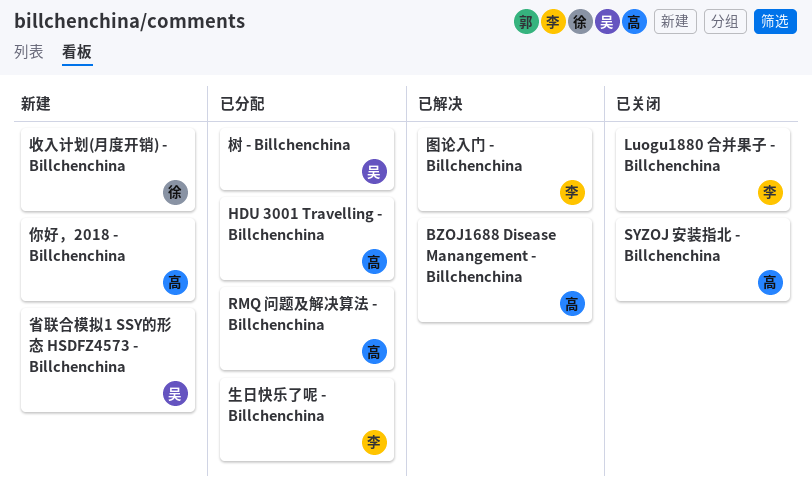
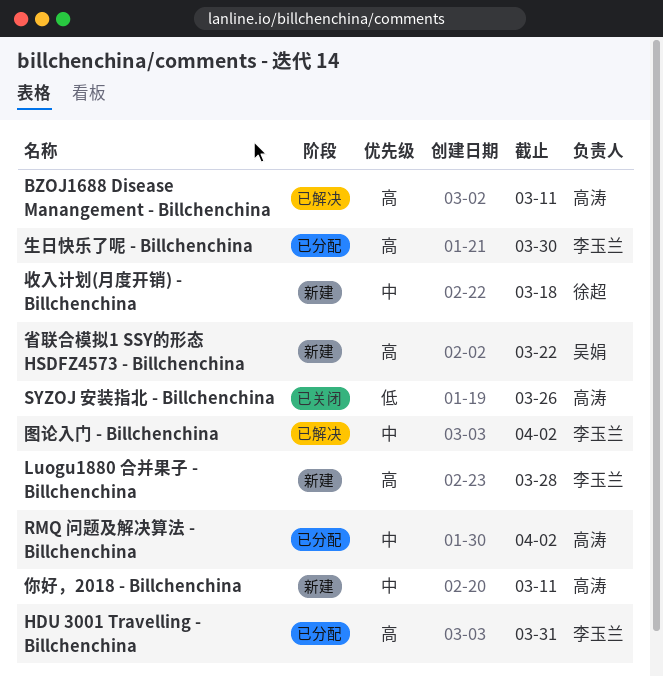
HDU 3001 Travelling - Billchenchina, owner: 高涛 -> 李玉兰
Luogu1880 合并果子 - Billchenchina, status: 已关闭 -> 新建
树 - Billchenchina: present -> none

